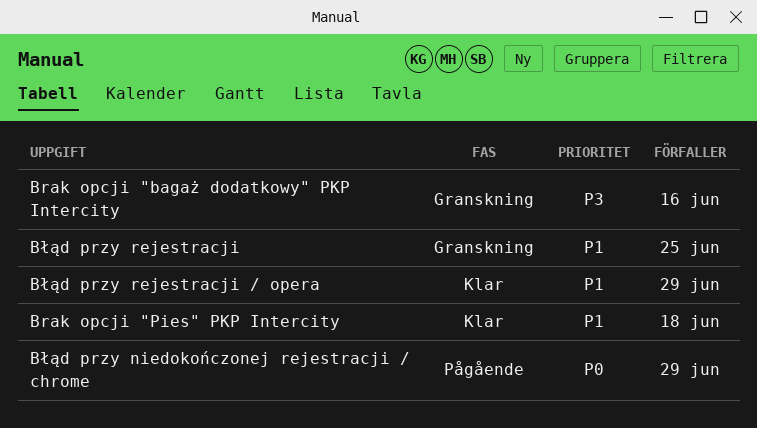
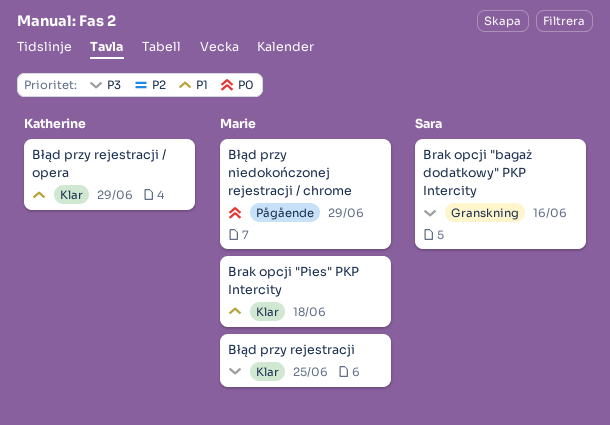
Błąd przy rejestracji, status: Granskning -> Klar
Błąd przy rejestracji, priority: P1 -> P3

